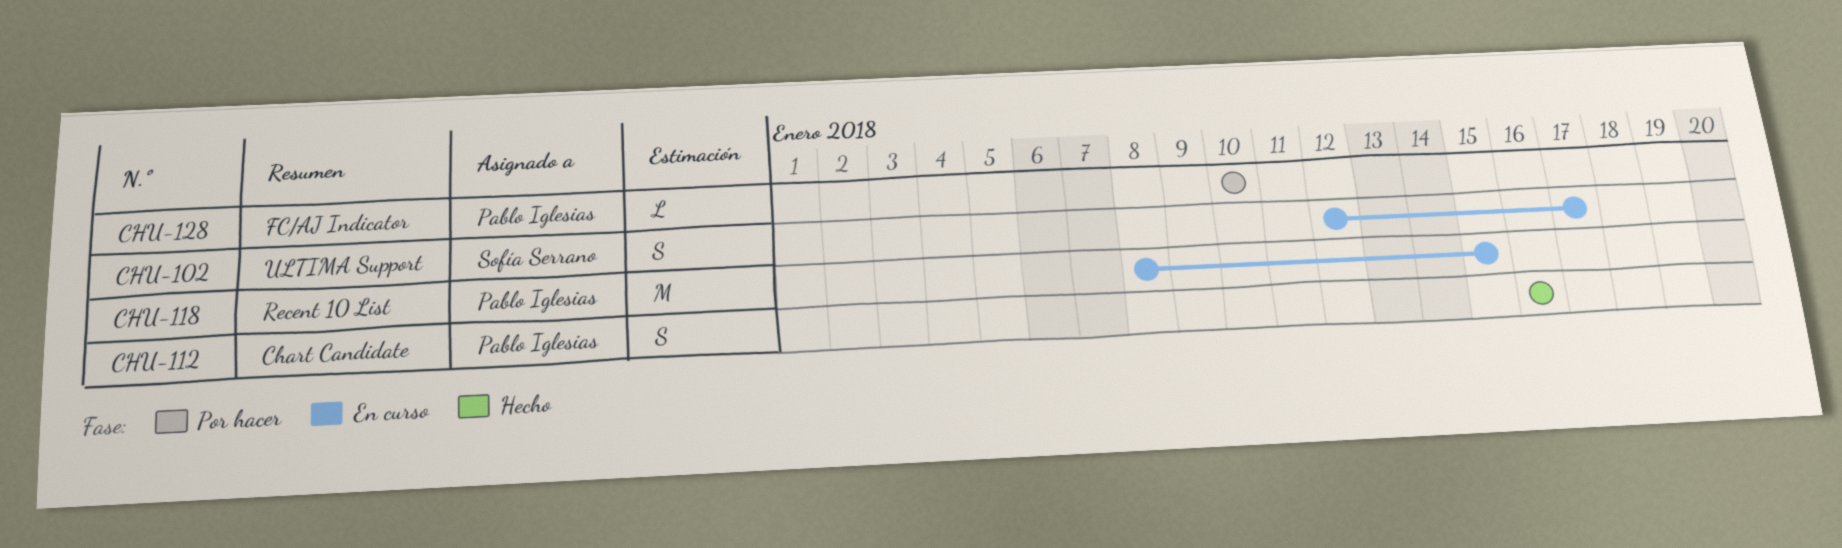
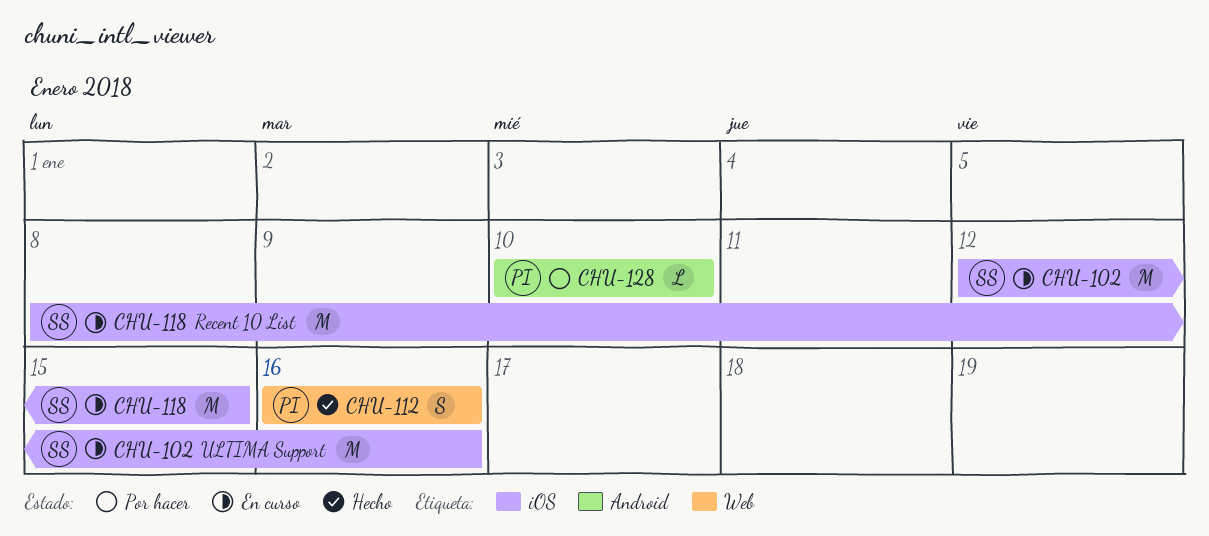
CHU-102, estimate: S -> M
CHU-102, due: Jan 17 -> Jan 16
CHU-118, owner: Pablo Iglesias -> Sofía Serrano

